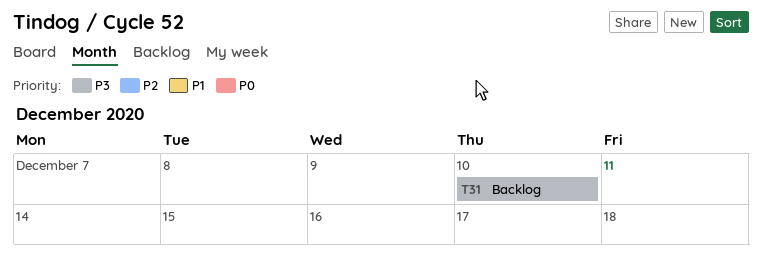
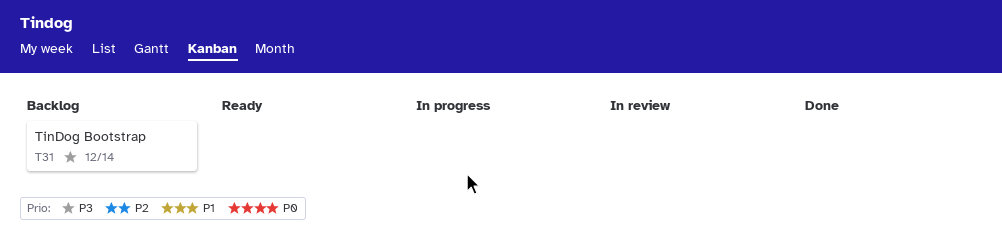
T31, due: Dec 10 -> Dec 14

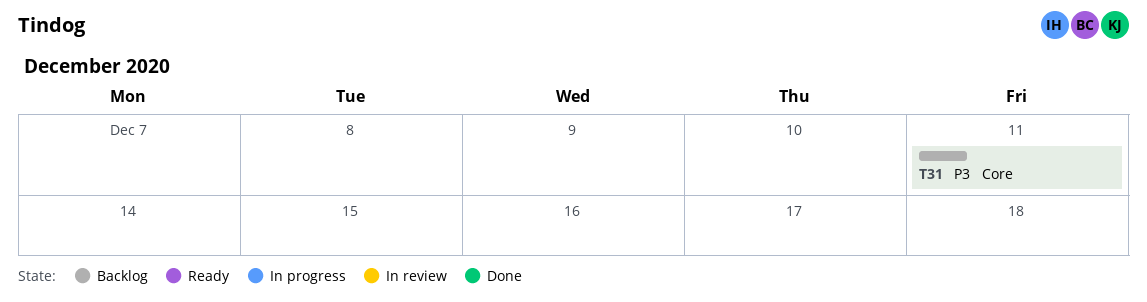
T31, due: Dec 14 -> Dec 11

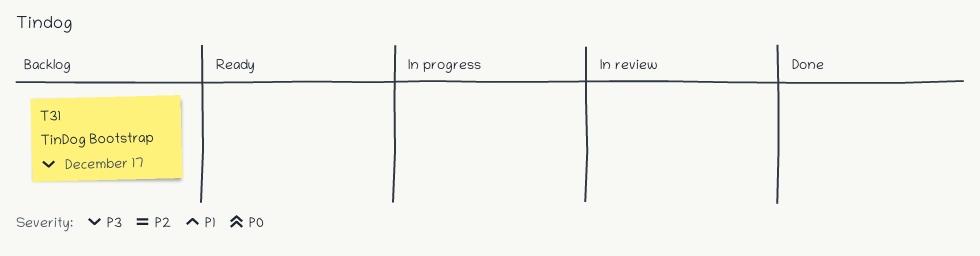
T31, due: Dec 11 -> Dec 17

